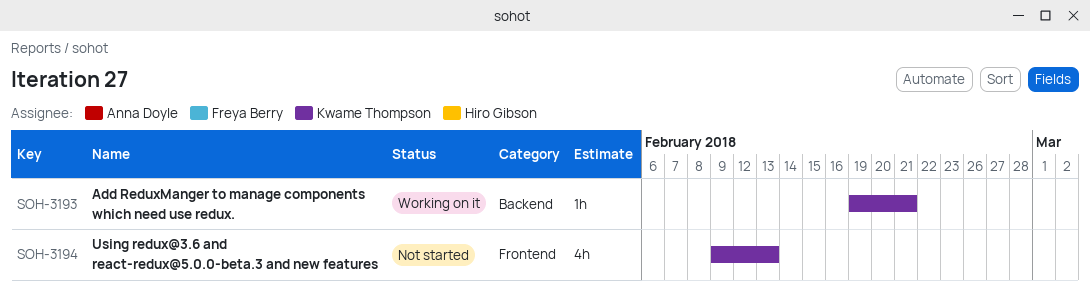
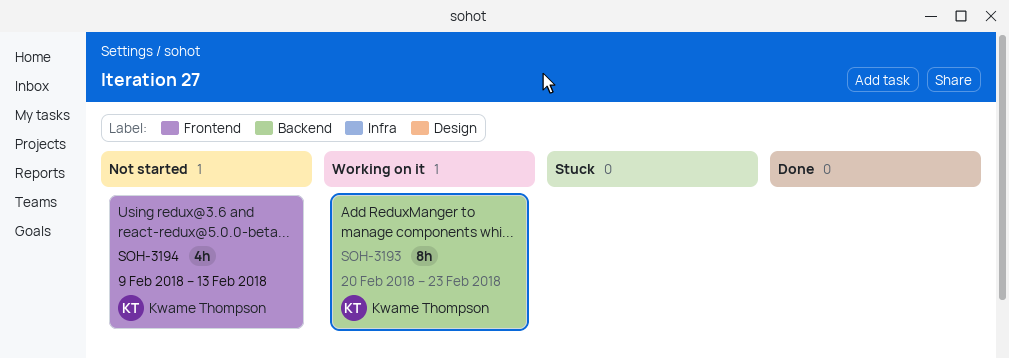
SOH-3193, estimate: 1h -> 8h
SOH-3193, start: Feb 19 -> Feb 20
SOH-3193, due: Feb 21 -> Feb 23

